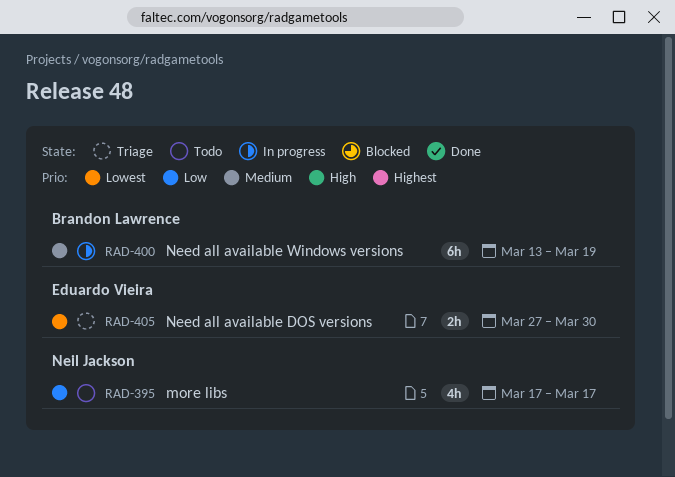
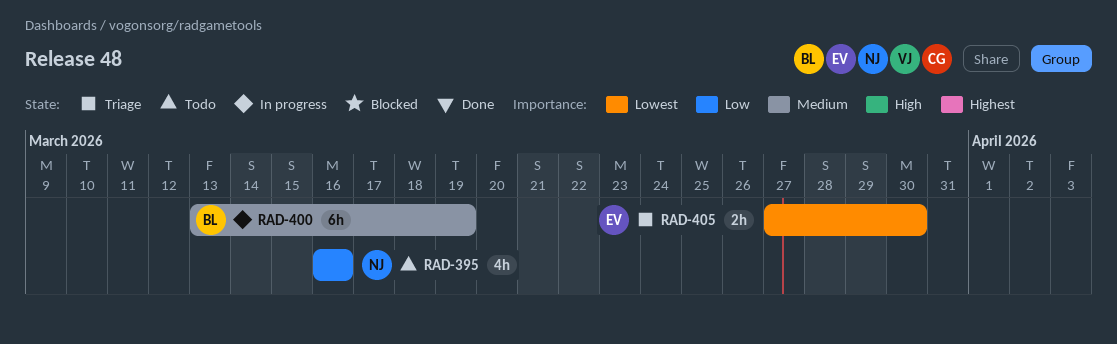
RAD-395, start: Mar 17 -> Mar 16
RAD-395, due: Mar 17 -> Mar 16

